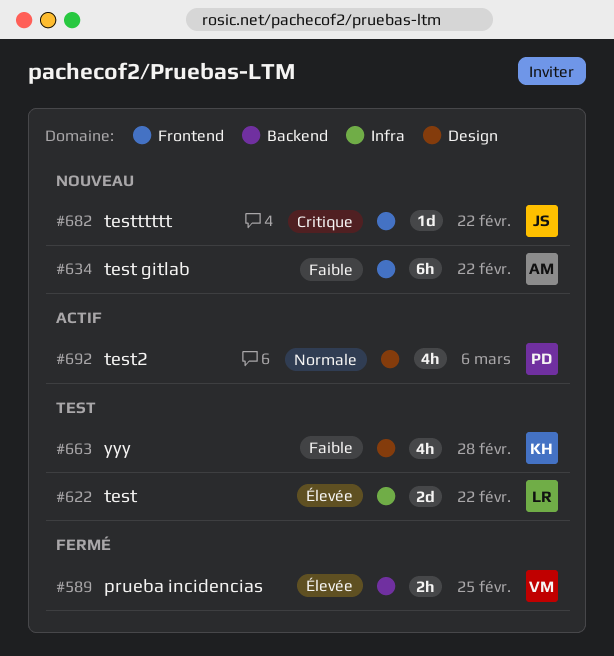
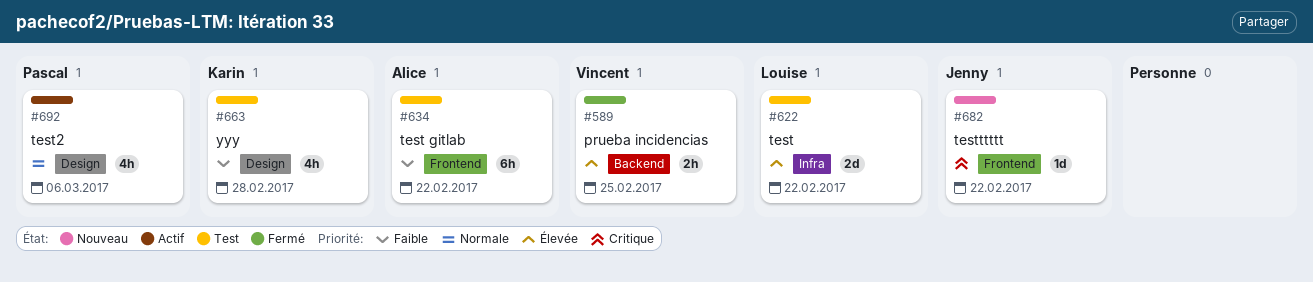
#634, status: Nouveau -> Test

